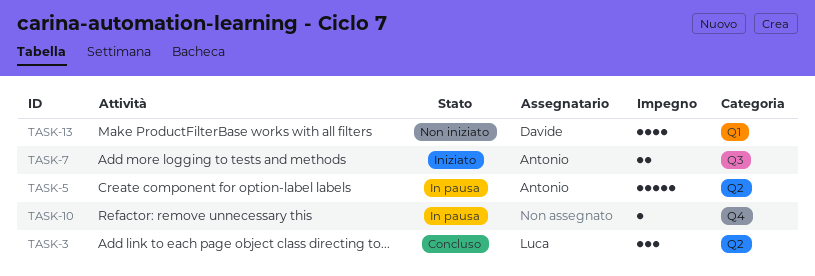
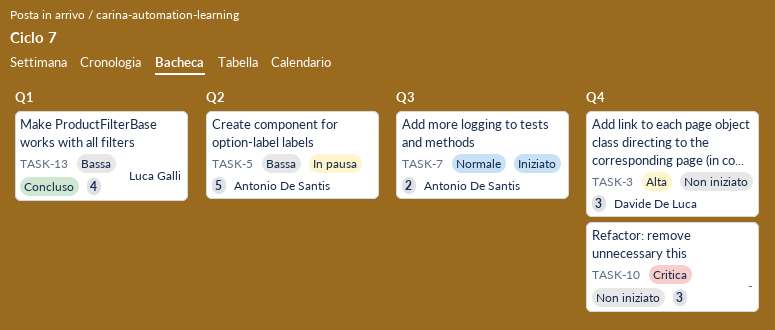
TASK-3, status: Concluso -> Non iniziato
TASK-3, owner: Luca Galli -> Davide De Luca
TASK-3, label: Q2 -> Q4
TASK-10, status: In pausa -> Non iniziato
TASK-10, estimate: 1 -> 3
TASK-13, status: Non iniziato -> Concluso
TASK-13, owner: Davide De Luca -> Luca Galli

